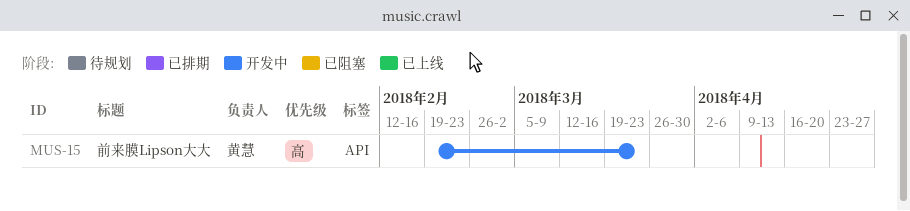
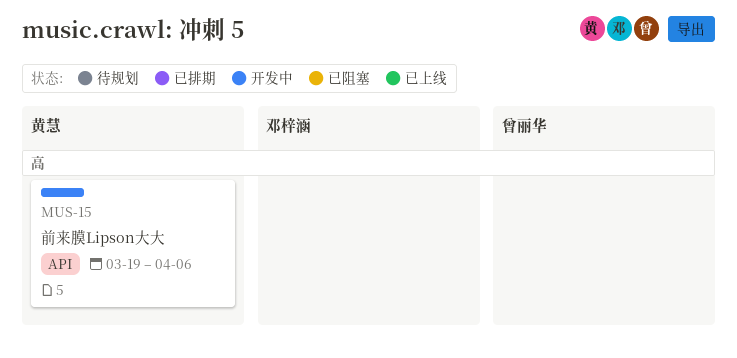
MUS-15, start: Feb 19 -> Mar 19
MUS-15, due: Mar 23 -> Apr 6

